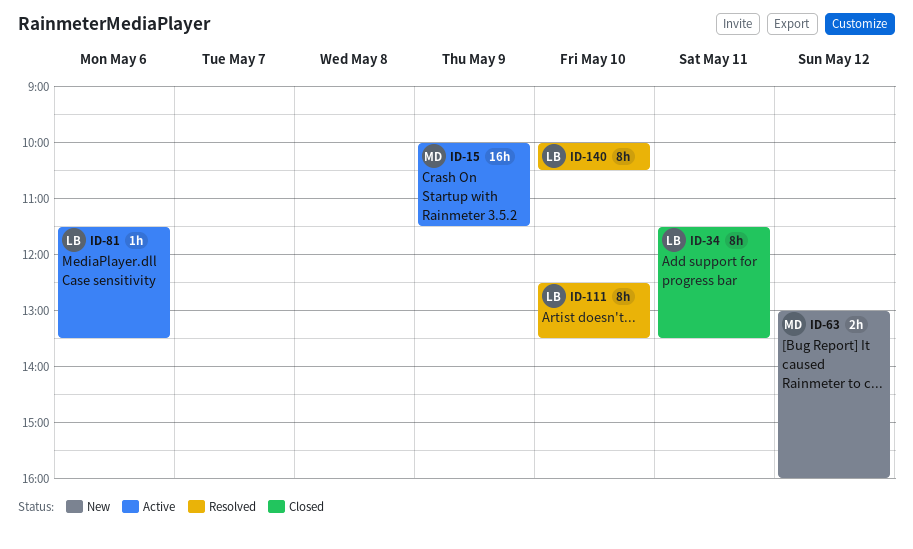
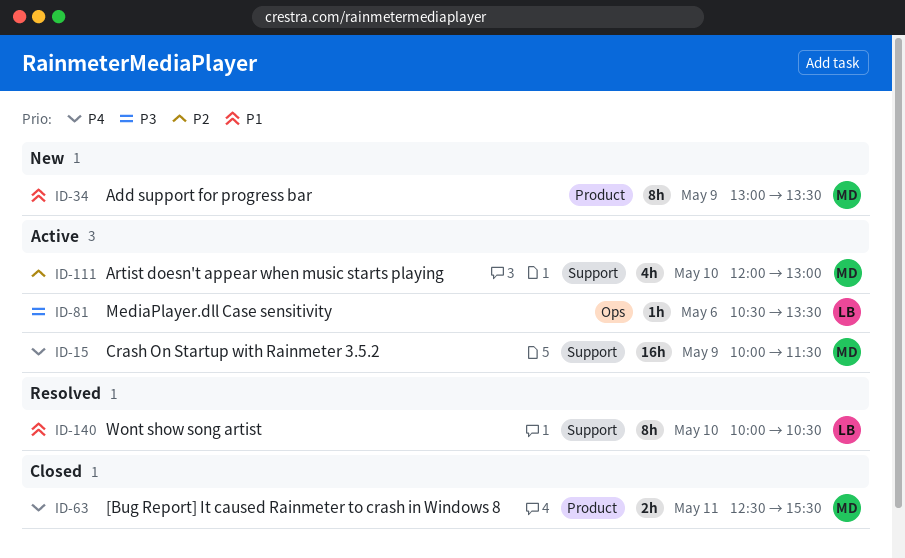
ID-34, status: Closed -> New
ID-34, owner: LB -> MD
ID-34, day: May 11 -> May 9
ID-34, begins: 11:30 -> 13:00
ID-63, status: New -> Closed
ID-63, day: May 12 -> May 11
ID-63, begins: 13:00 -> 12:30
ID-63, ends: 16:00 -> 15:30
ID-81, begins: 11:30 -> 10:30
ID-111, status: Resolved -> Active
ID-111, owner: LB -> MD
ID-111, estimate: 8h -> 4h
ID-111, begins: 12:30 -> 12:00
ID-111, ends: 13:30 -> 13:00

